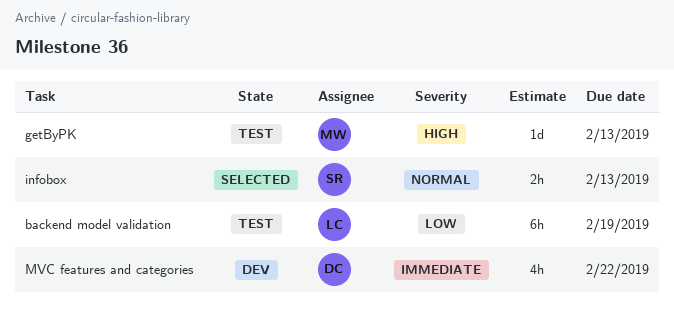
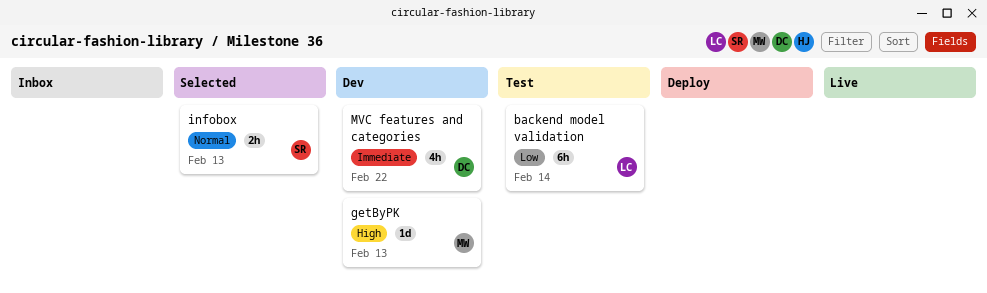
backend model validation, due: Feb 19 -> Feb 14
getByPK, status: Test -> Dev

